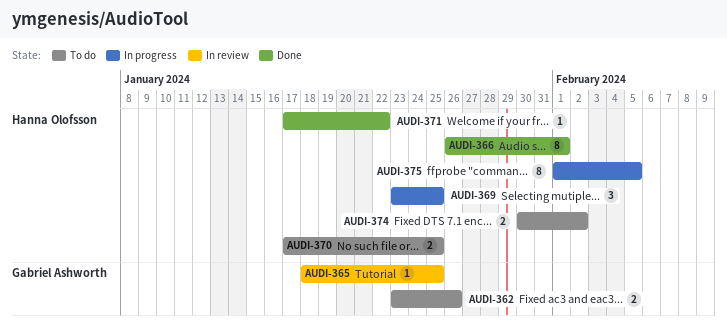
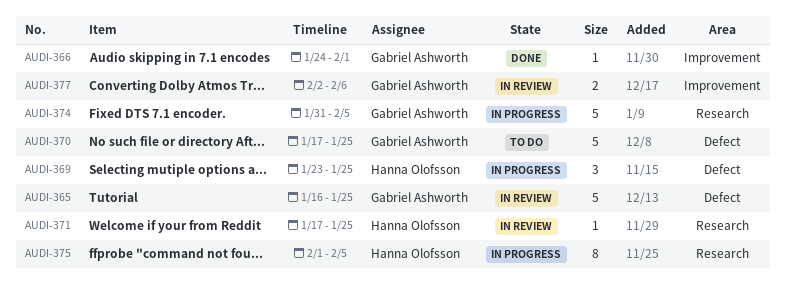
AUDI-362: present -> none
AUDI-365, estimate: 1 -> 5
AUDI-365, start: Jan 18 -> Jan 16
AUDI-366, owner: Hanna Olofsson -> Gabriel Ashworth
AUDI-366, estimate: 8 -> 1
AUDI-366, start: Jan 26 -> Jan 24
AUDI-370, owner: Hanna Olofsson -> Gabriel Ashworth
AUDI-370, estimate: 2 -> 5
AUDI-371, status: Done -> In review
AUDI-371, due: Jan 22 -> Jan 25
AUDI-374, status: To do -> In progress
AUDI-374, owner: Hanna Olofsson -> Gabriel Ashworth
AUDI-374, estimate: 2 -> 5
AUDI-374, start: Jan 30 -> Jan 31
AUDI-374, due: Feb 2 -> Feb 5
AUDI-377: none -> present

